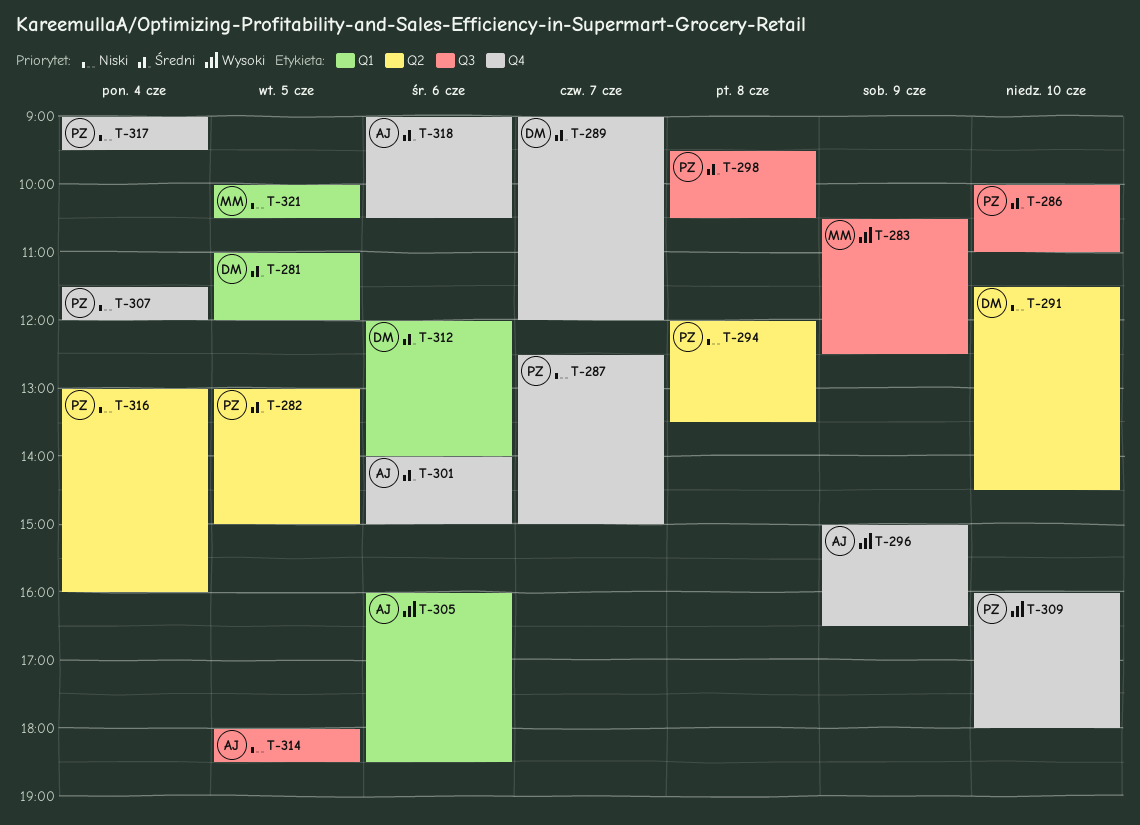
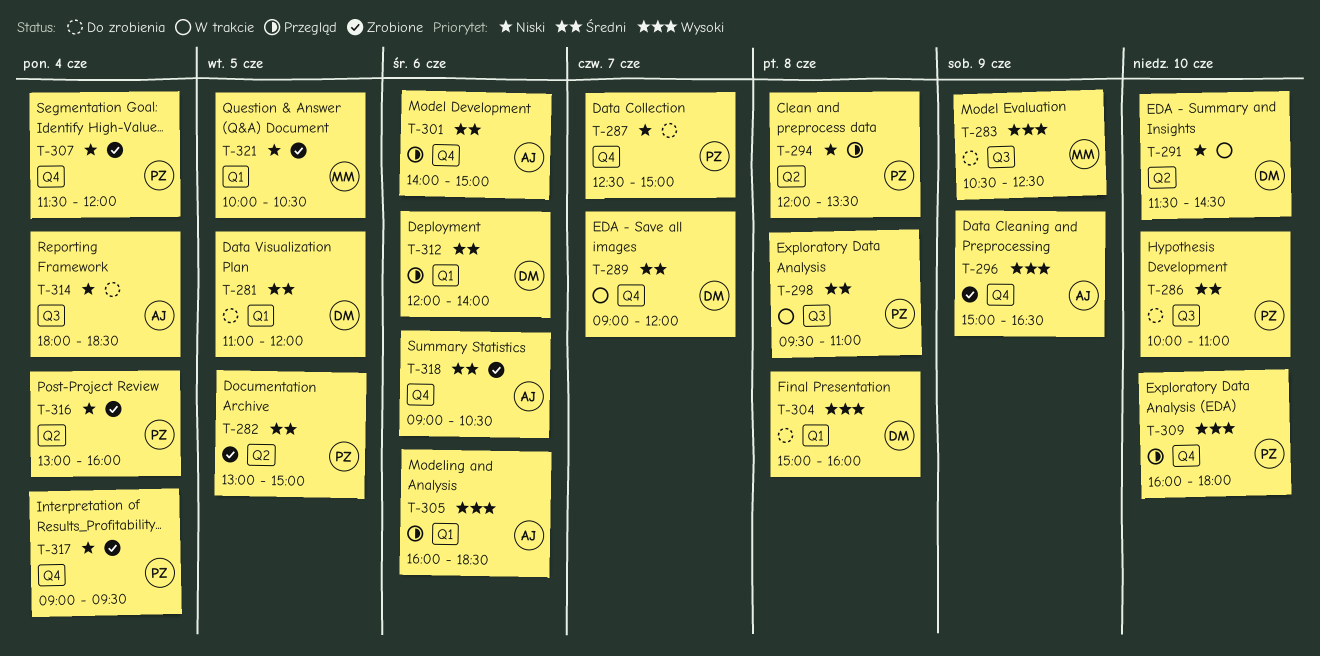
T-298, ends: 10:30 -> 11:00
T-304: none -> present
T-314, day: Jun 5 -> Jun 4

